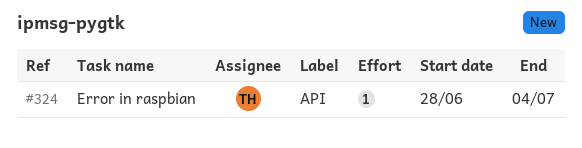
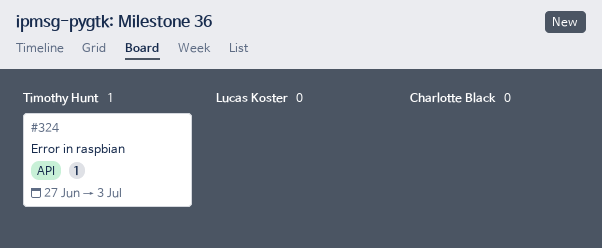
#324, start: Jun 28 -> Jun 27
#324, due: Jul 4 -> Jul 3

